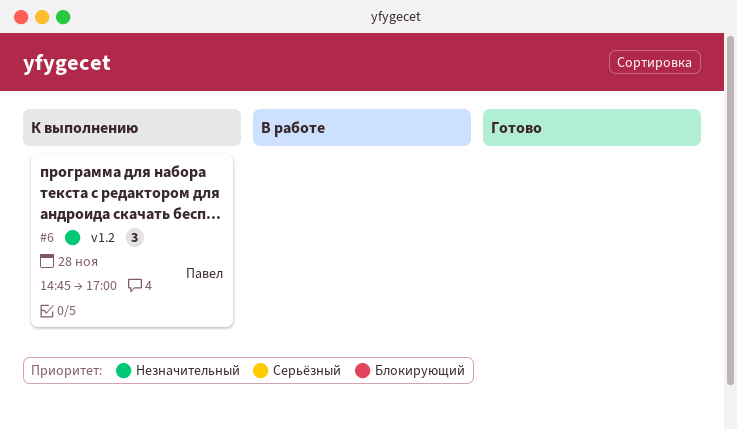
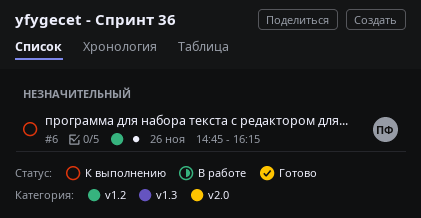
#6, estimate: 3 -> 1
#6, day: Nov 28 -> Nov 26
#6, ends: 17:00 -> 16:15

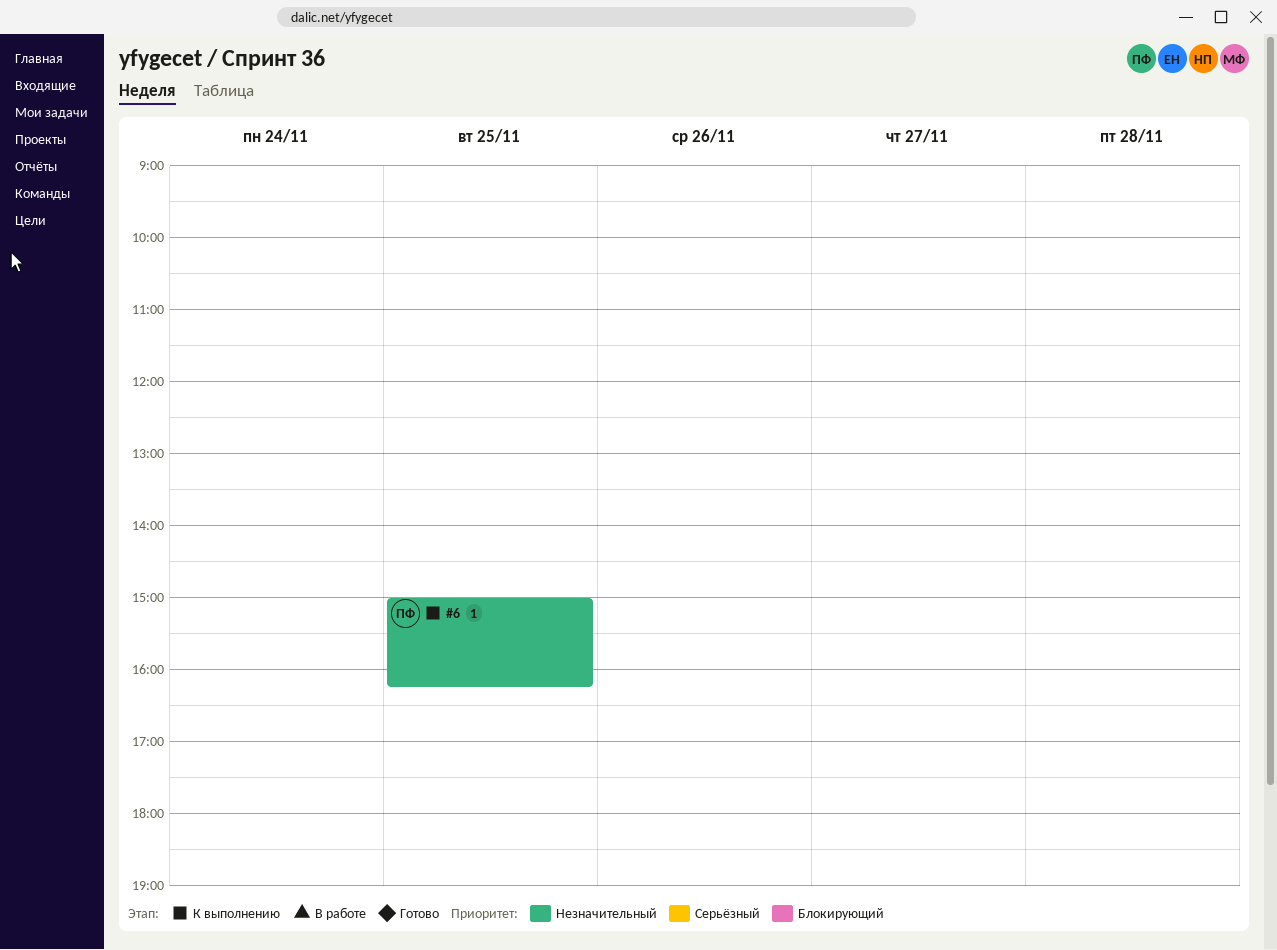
#6, day: Nov 26 -> Nov 25
#6, begins: 14:45 -> 15:00

